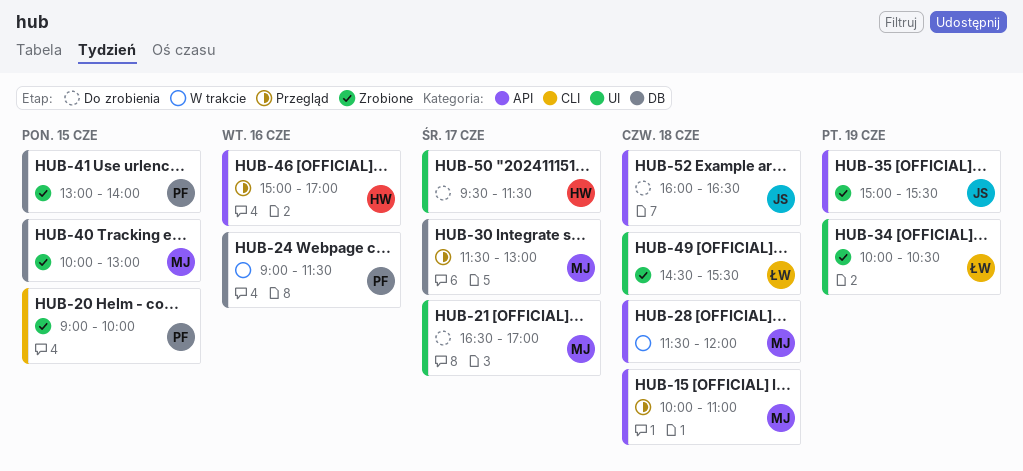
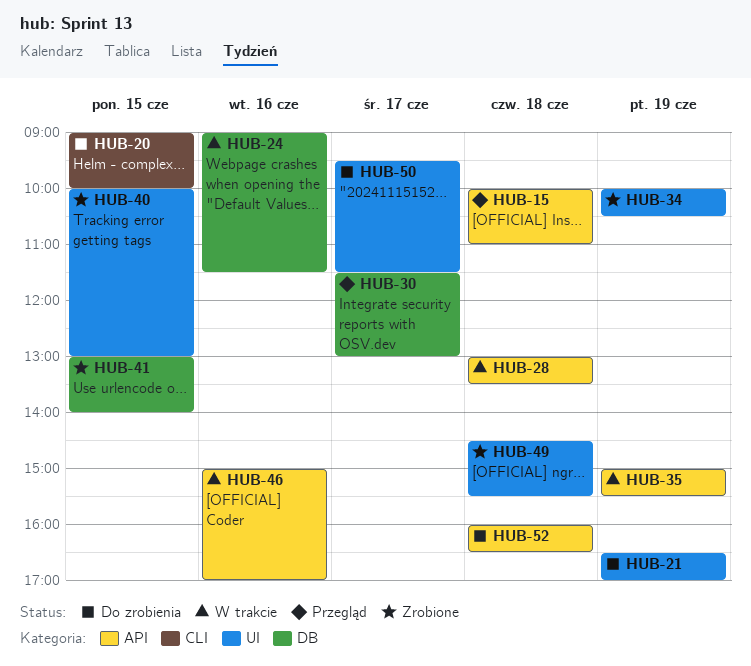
HUB-20, status: Zrobione -> Do zrobienia
HUB-21, day: Jun 17 -> Jun 19
HUB-28, begins: 11:30 -> 13:00
HUB-28, ends: 12:00 -> 13:30
HUB-35, status: Zrobione -> W trakcie
HUB-40, label: DB -> UI
HUB-46, status: Przegląd -> W trakcie

